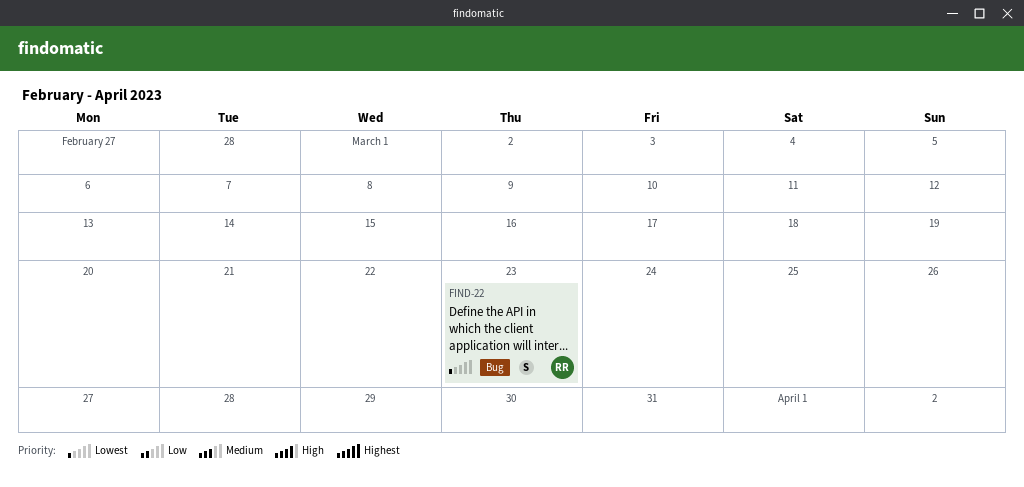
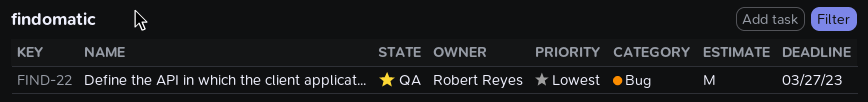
FIND-22, estimate: S -> M
FIND-22, due: Mar 23 -> Mar 27

